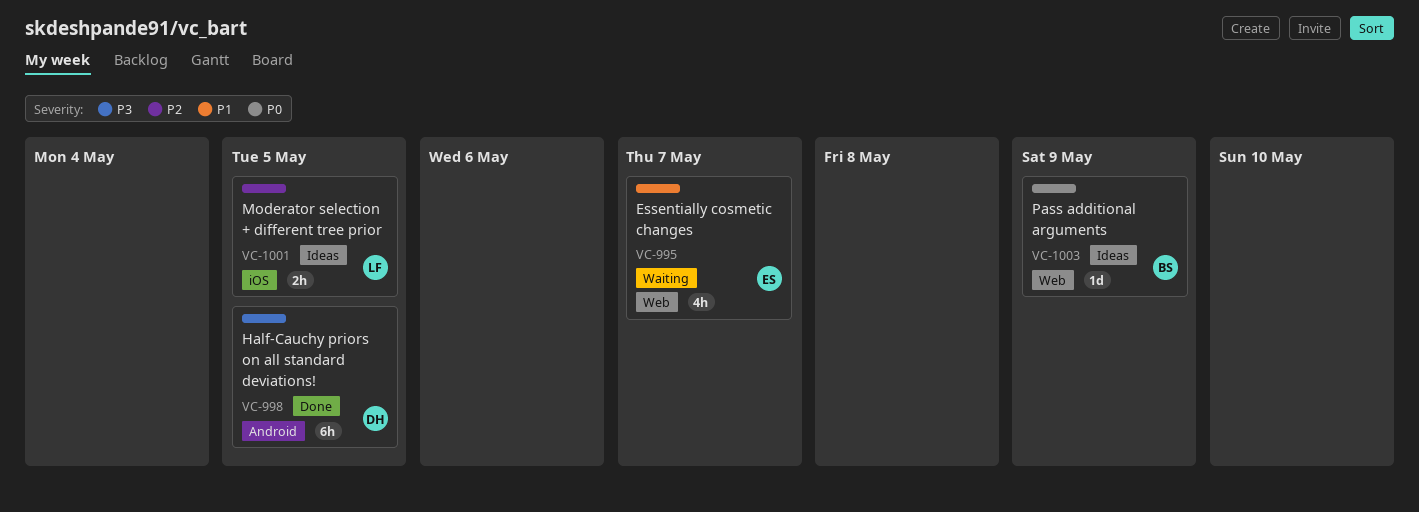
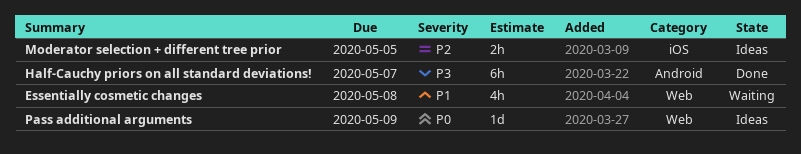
Essentially cosmetic changes, due: May 7 -> May 8
Half-Cauchy priors on all standard deviations!, due: May 5 -> May 7

